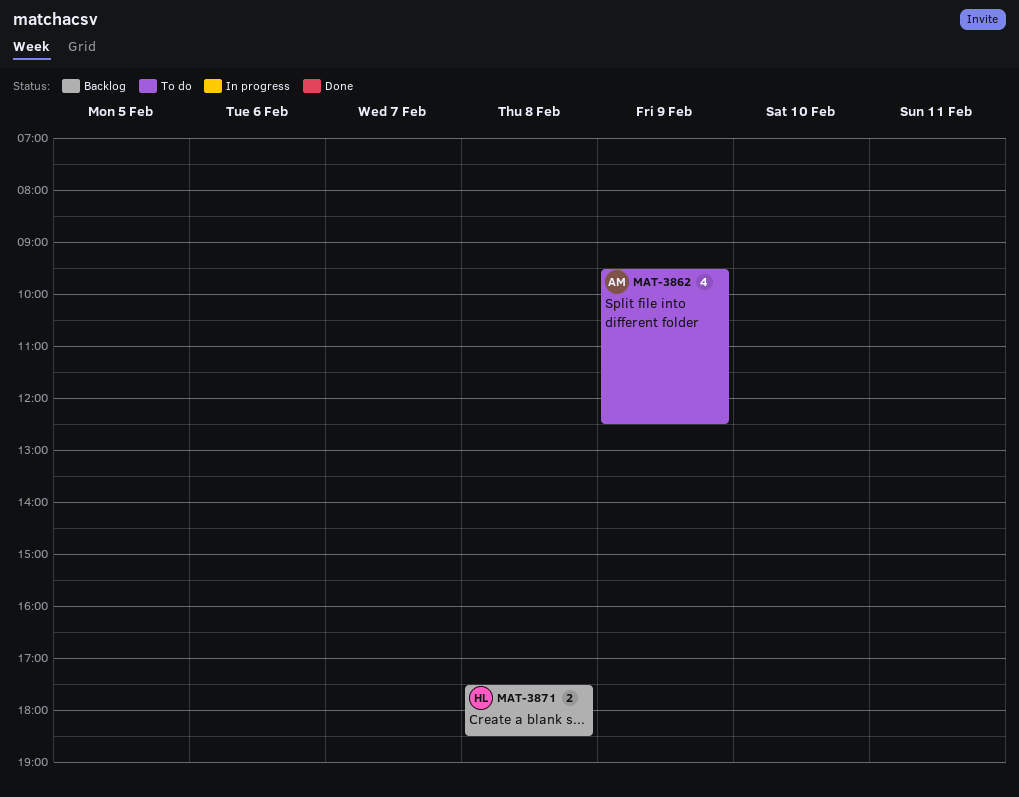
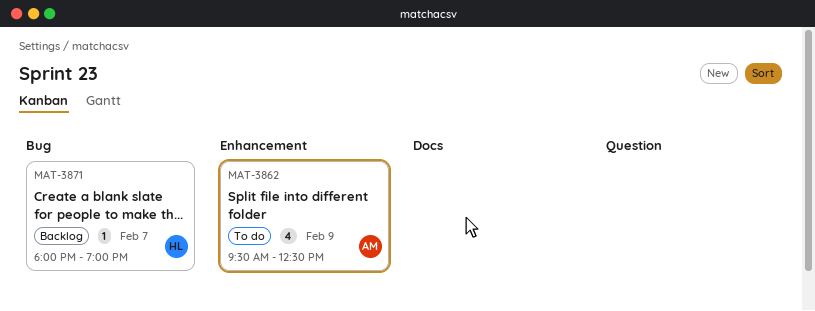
MAT-3871, estimate: 2 -> 1
MAT-3871, day: Feb 8 -> Feb 7
MAT-3871, begins: 17:30 -> 18:00
MAT-3871, ends: 18:30 -> 19:00

